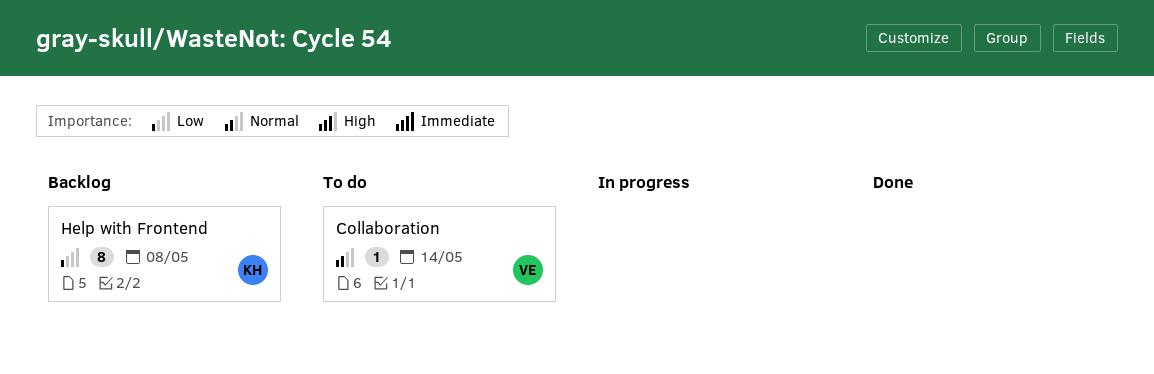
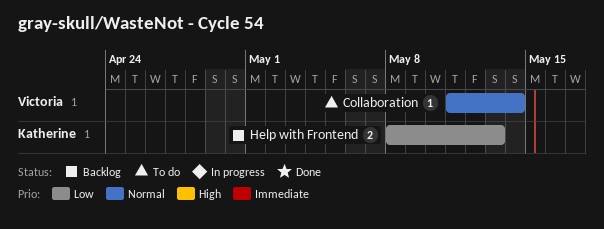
Help with Frontend, estimate: 8 -> 2
Help with Frontend, due: May 8 -> May 13

